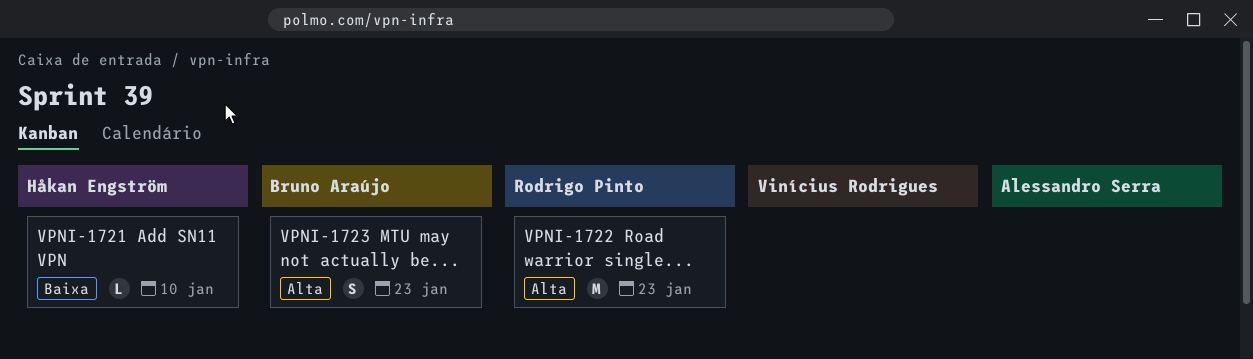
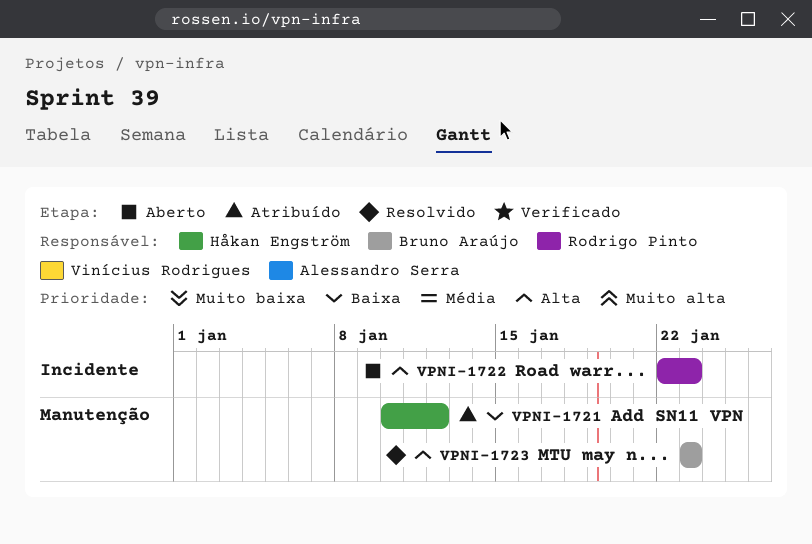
VPNI-1721, due: Jan 10 -> Jan 12

